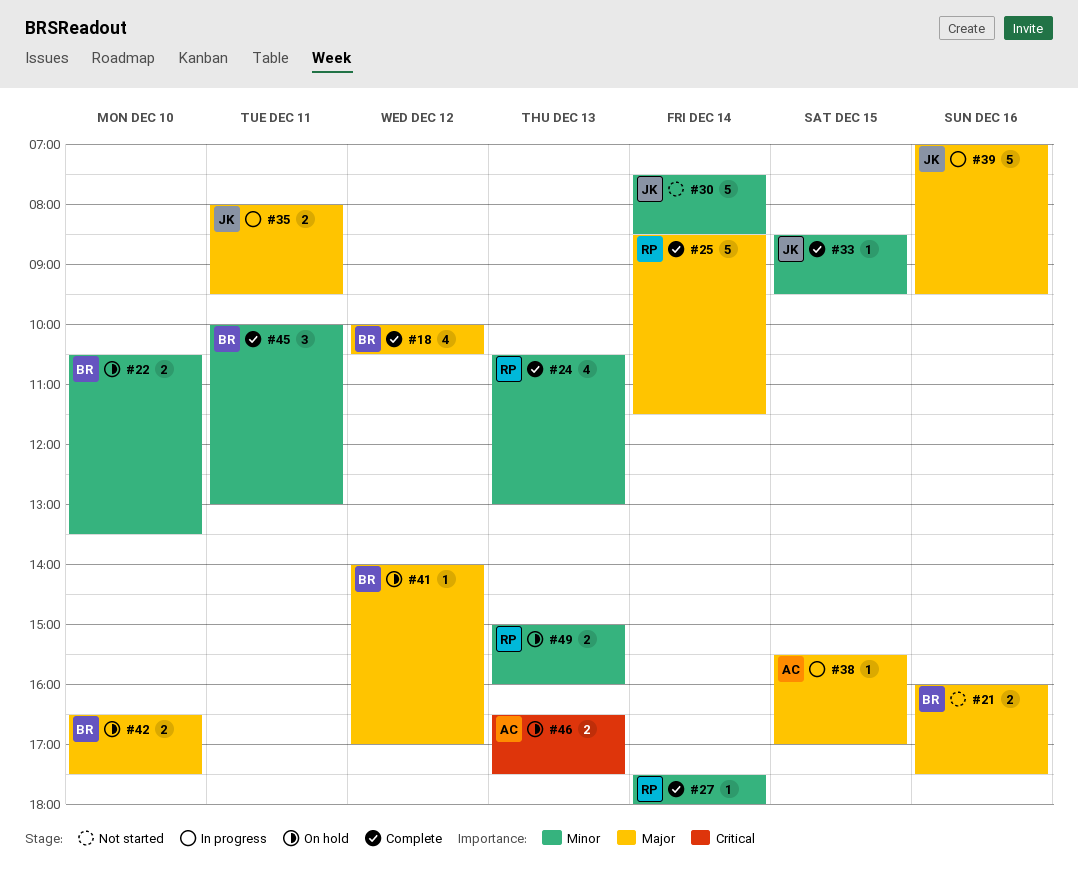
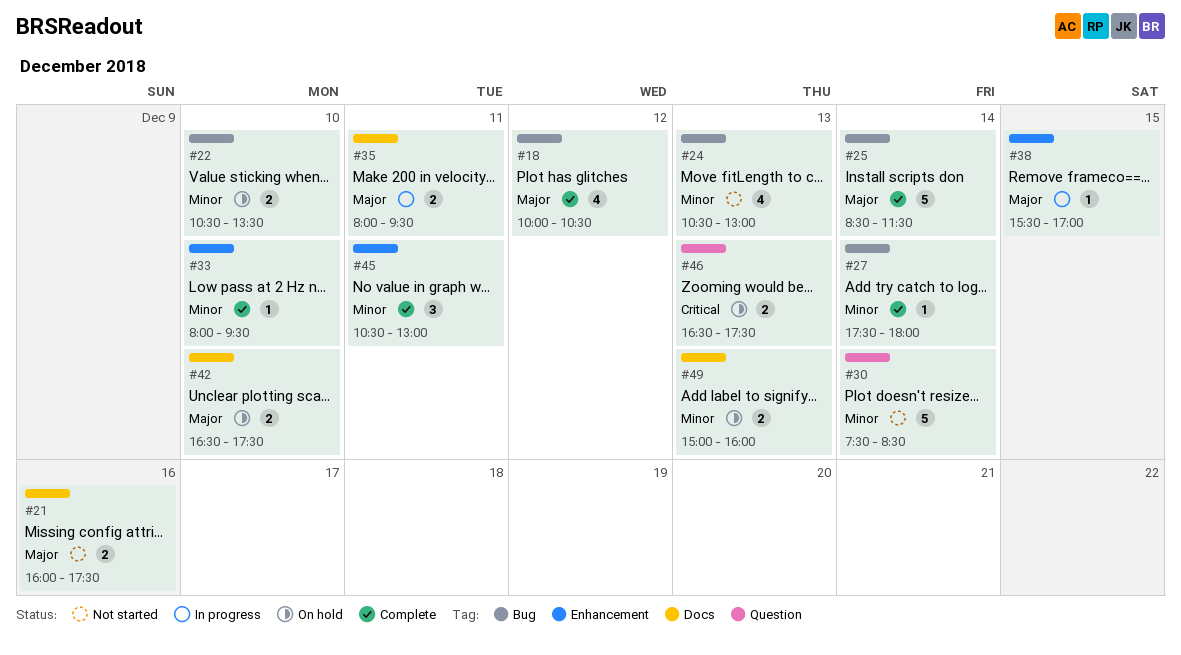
#24, status: Complete -> Not started
#33, day: Dec 15 -> Dec 10
#33, begins: 08:30 -> 08:00
#39: present -> none
#41: present -> none
#45, begins: 10:00 -> 10:30

